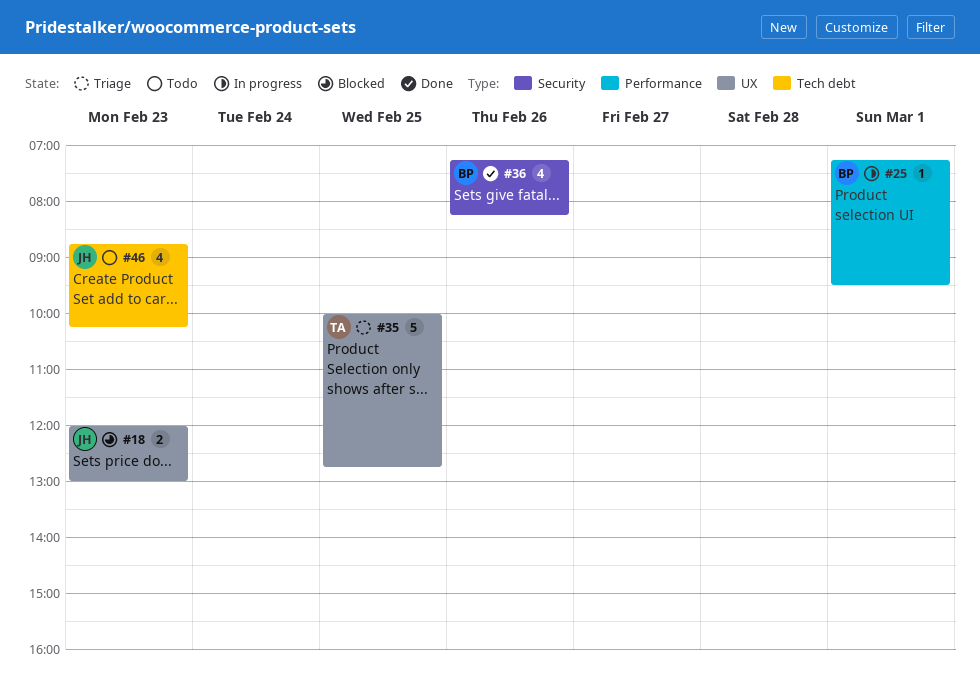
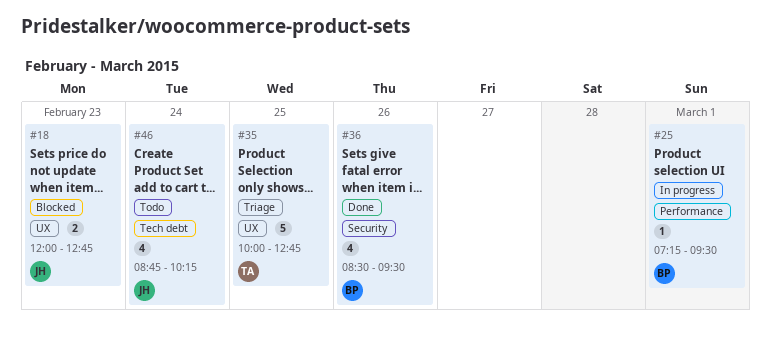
#18, ends: 13:00 -> 12:45
#36, begins: 07:15 -> 08:30
#36, ends: 08:15 -> 09:30
#46, day: Feb 23 -> Feb 24

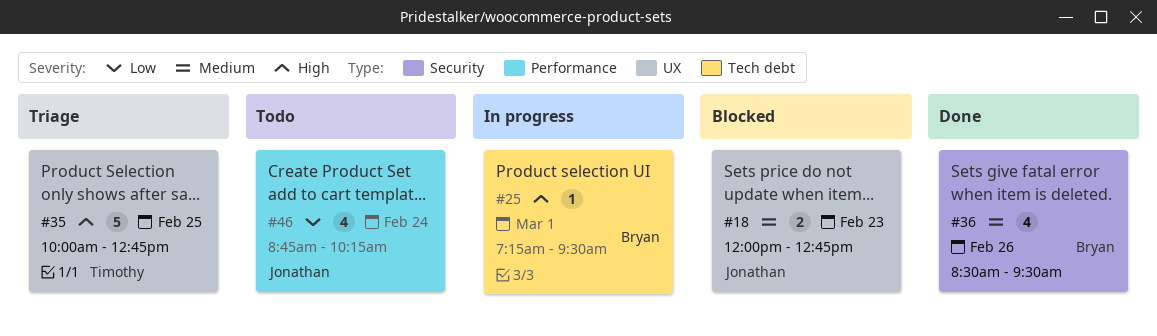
#25, label: Performance -> Tech debt
#46, label: Tech debt -> Performance

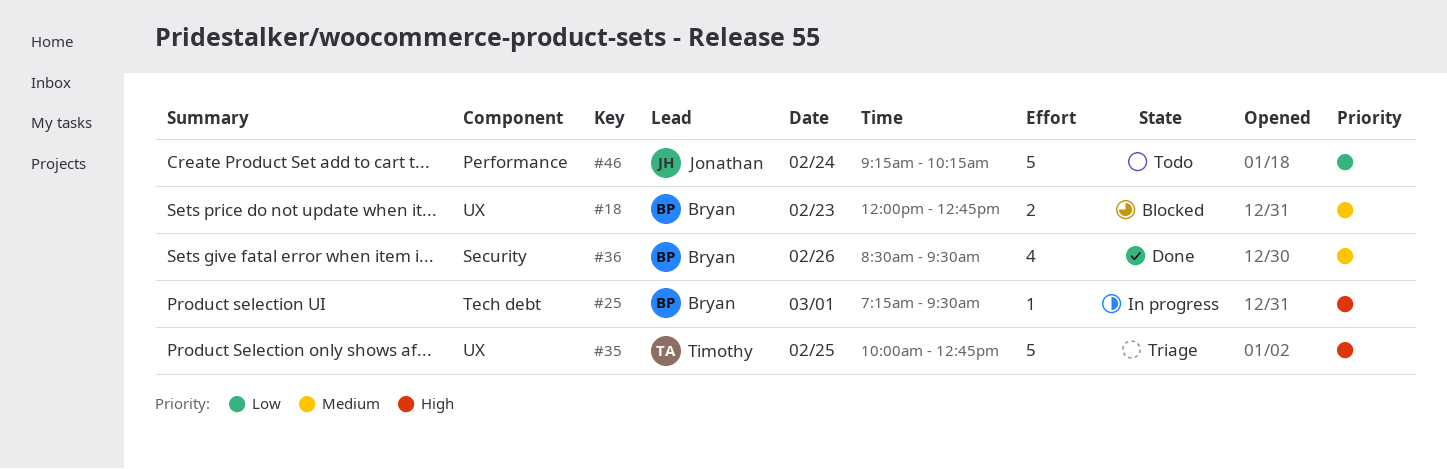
#18, owner: Jonathan -> Bryan
#46, estimate: 4 -> 5
#46, begins: 08:45 -> 09:15

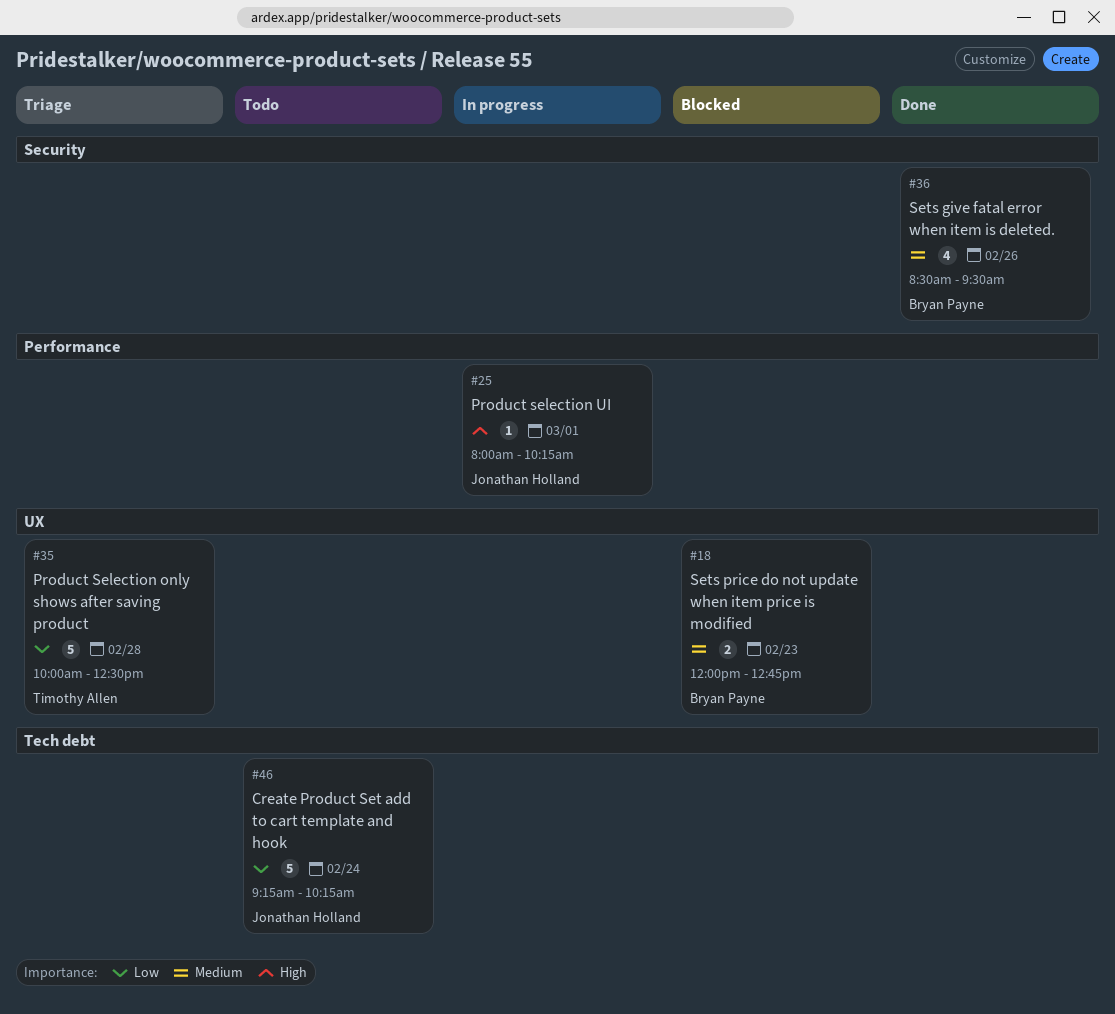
#25, owner: Bryan Payne -> Jonathan Holland
#25, label: Tech debt -> Performance
#25, begins: 07:15 -> 08:00
#25, ends: 09:30 -> 10:15
#35, priority: High -> Low
#35, day: Feb 25 -> Feb 28
#35, ends: 12:45 -> 12:30
#46, label: Performance -> Tech debt

